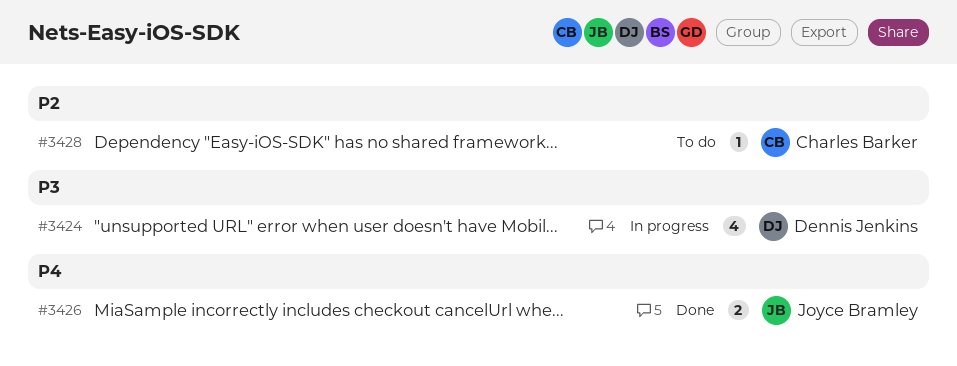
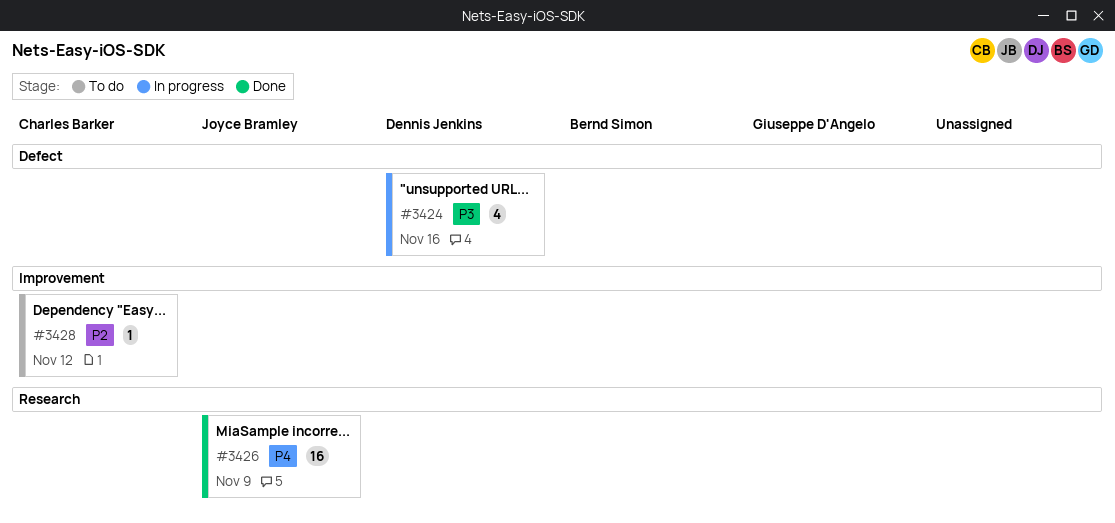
#3426, estimate: 2 -> 16

